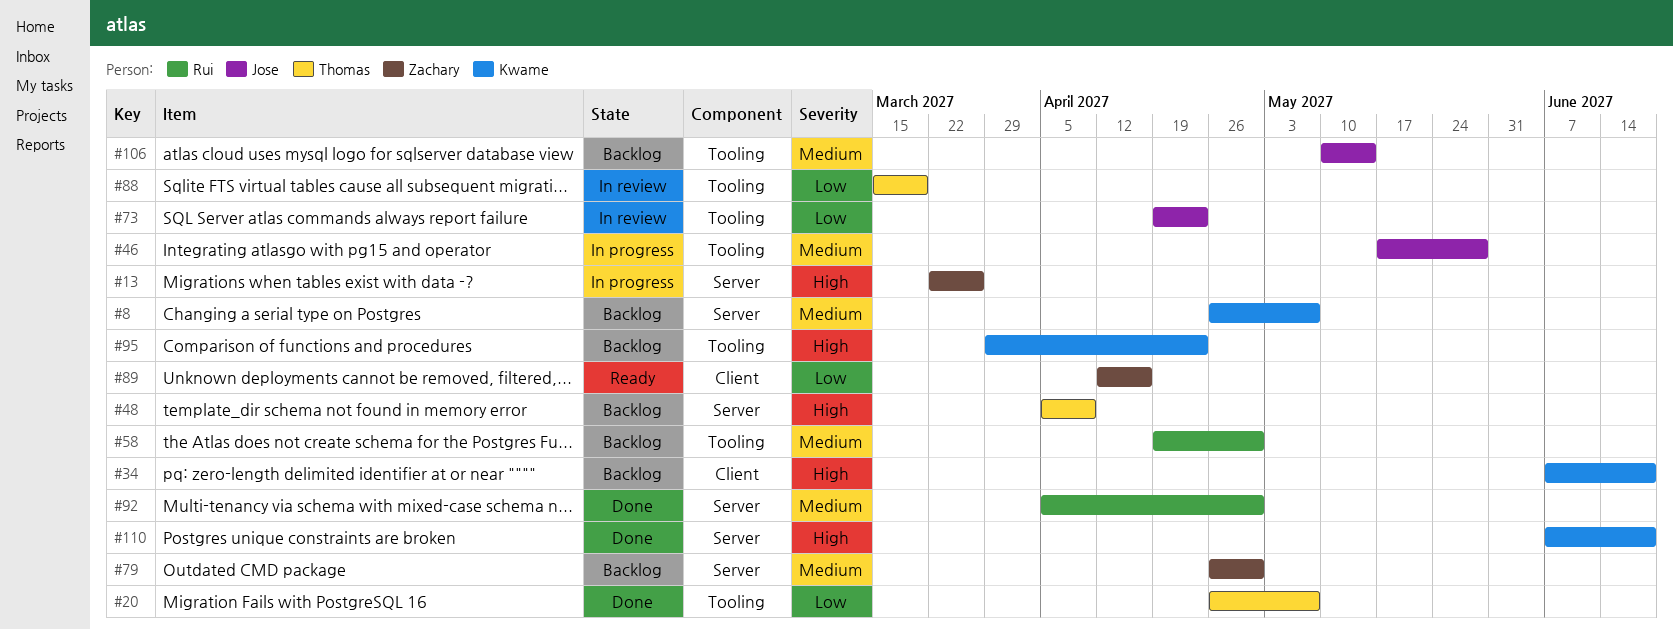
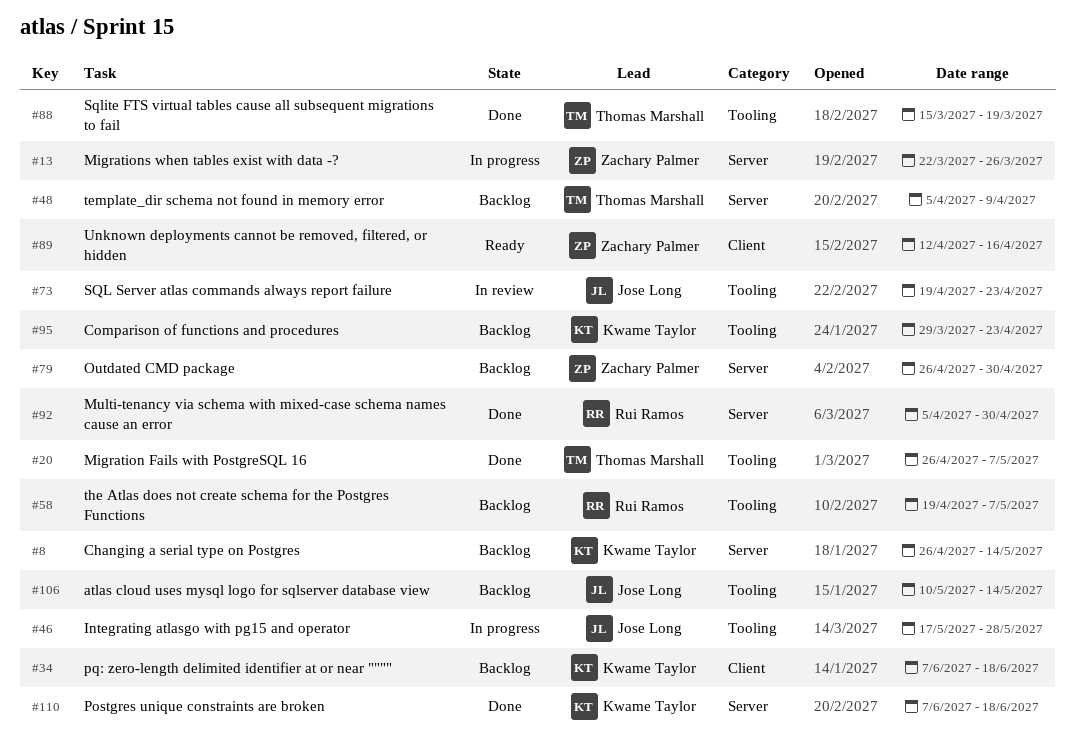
#8, due: May 7 -> May 14
#58, due: Apr 30 -> May 7
#88, status: In review -> Done

